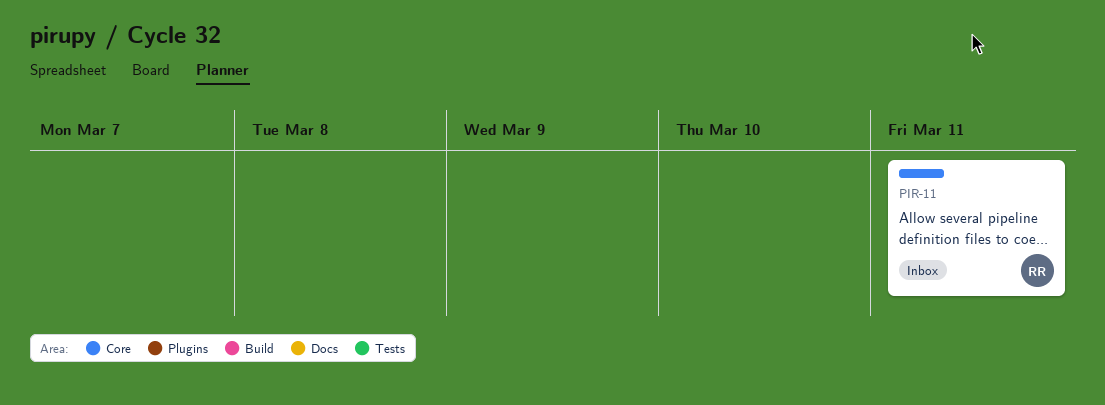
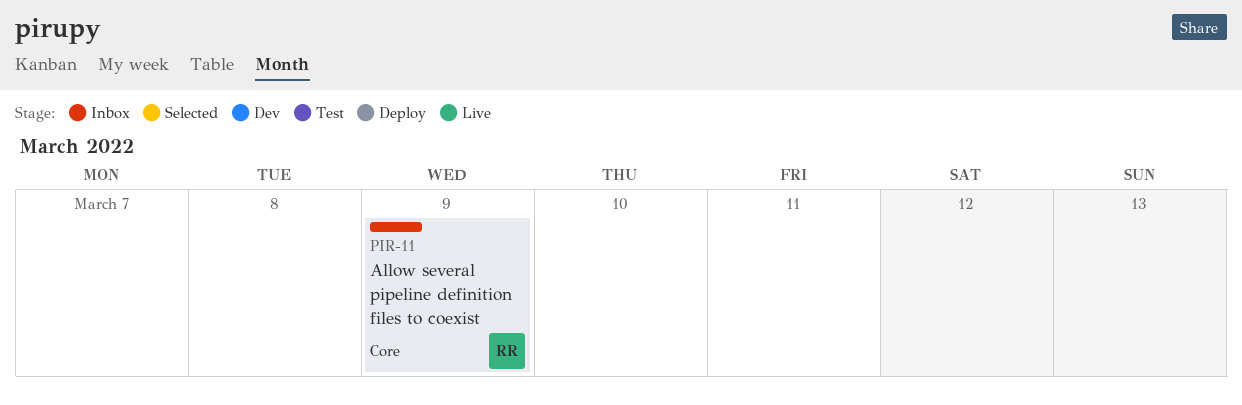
PIR-11, due: Mar 11 -> Mar 9

